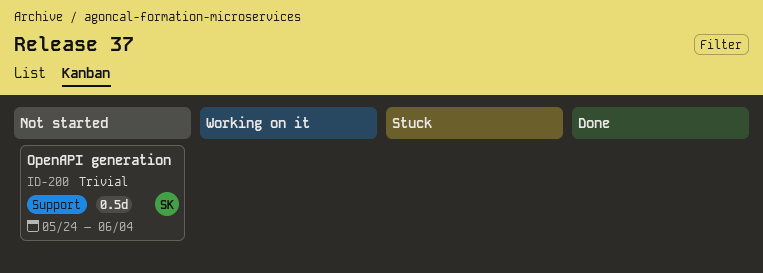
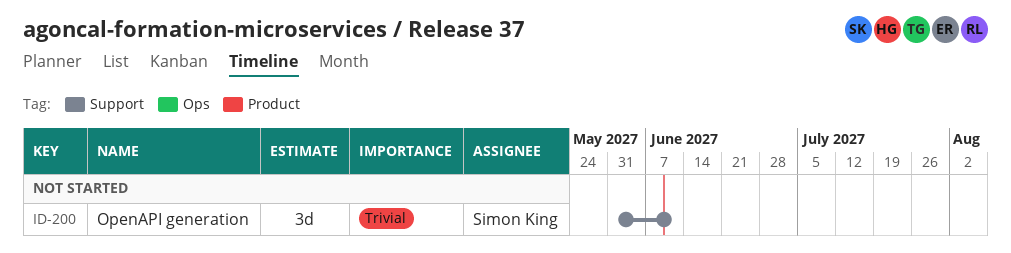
ID-200, estimate: 0.5d -> 3d
ID-200, start: May 24 -> May 31
ID-200, due: Jun 4 -> Jun 11

